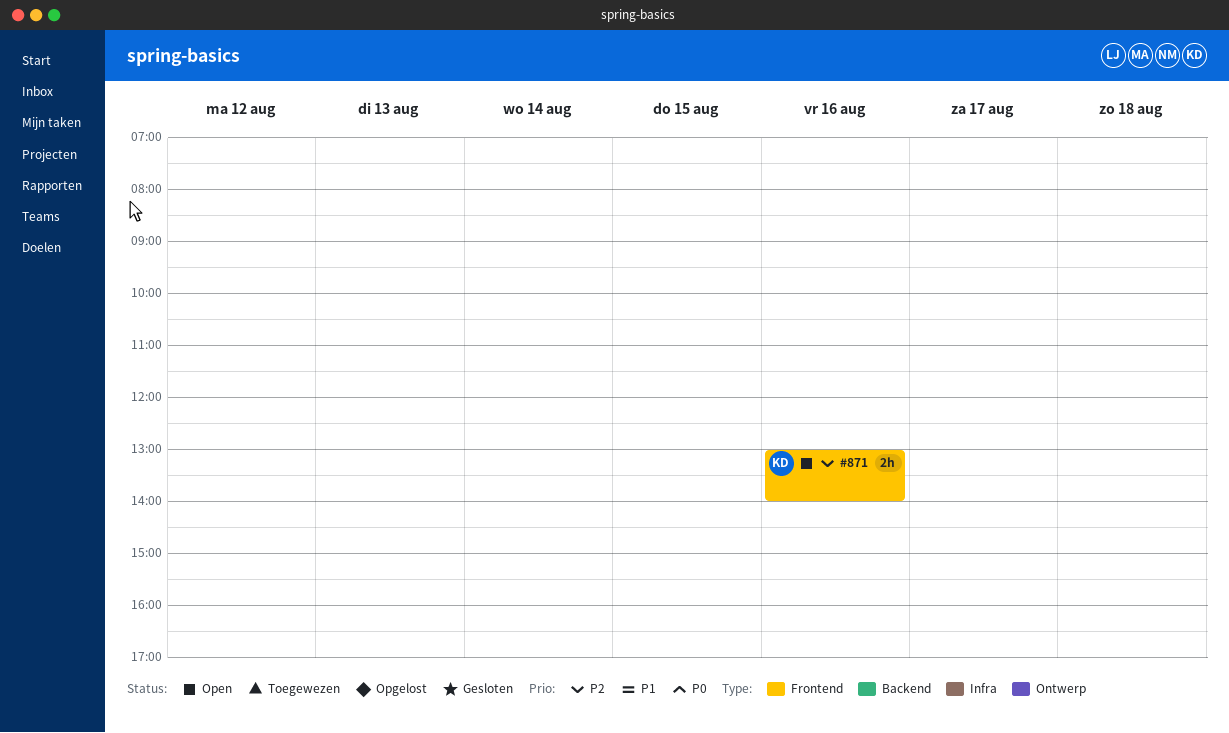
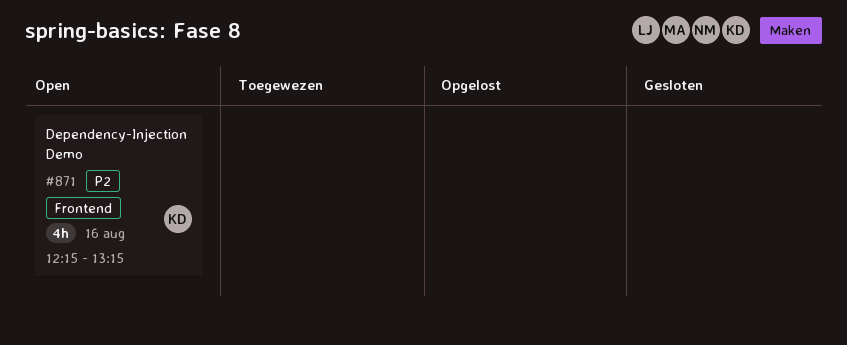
#871, estimate: 2h -> 4h
#871, begins: 13:00 -> 12:15
#871, ends: 14:00 -> 13:15

